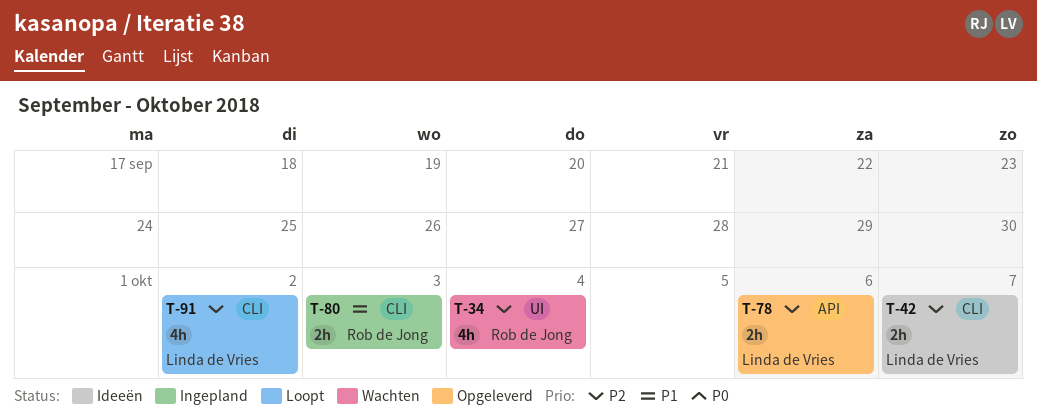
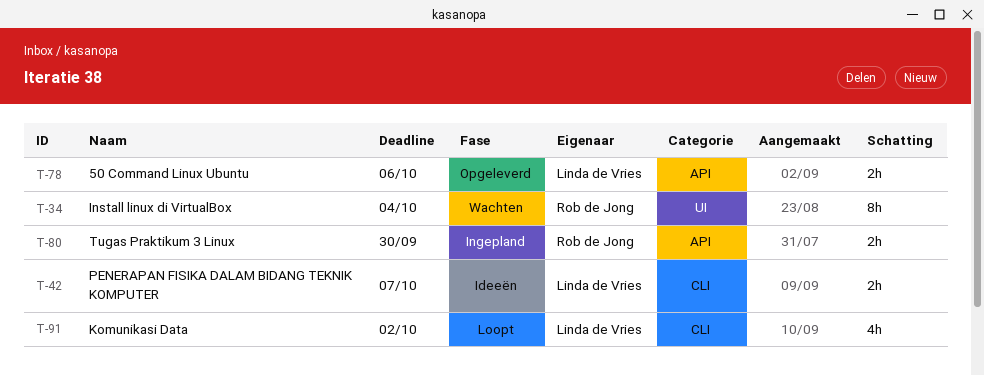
T-34, estimate: 4h -> 8h
T-80, label: CLI -> API
T-80, due: Oct 3 -> Sep 30

